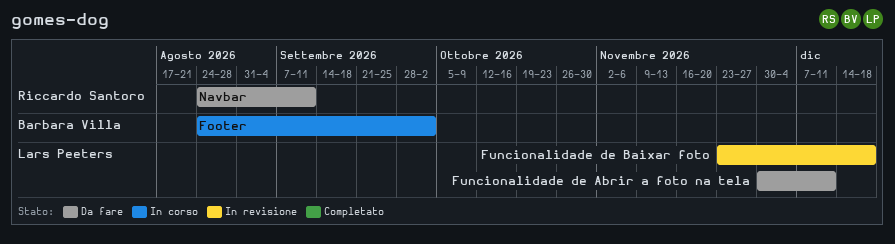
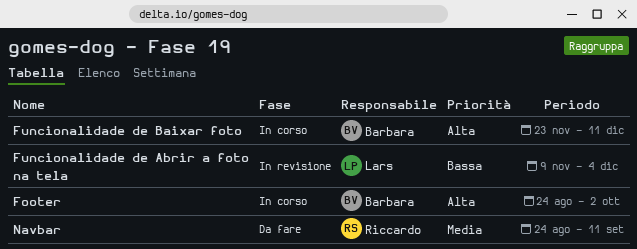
Funcionalidade de Abrir a foto na tela, status: Da fare -> In revisione
Funcionalidade de Abrir a foto na tela, start: Nov 30 -> Nov 9
Funcionalidade de Abrir a foto na tela, due: Dec 11 -> Dec 4
Funcionalidade de Baixar foto, status: In revisione -> In corso
Funcionalidade de Baixar foto, owner: Lars Peeters -> Barbara Villa
Funcionalidade de Baixar foto, due: Dec 18 -> Dec 11

